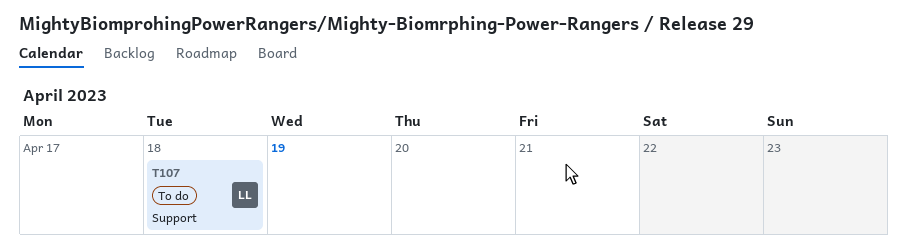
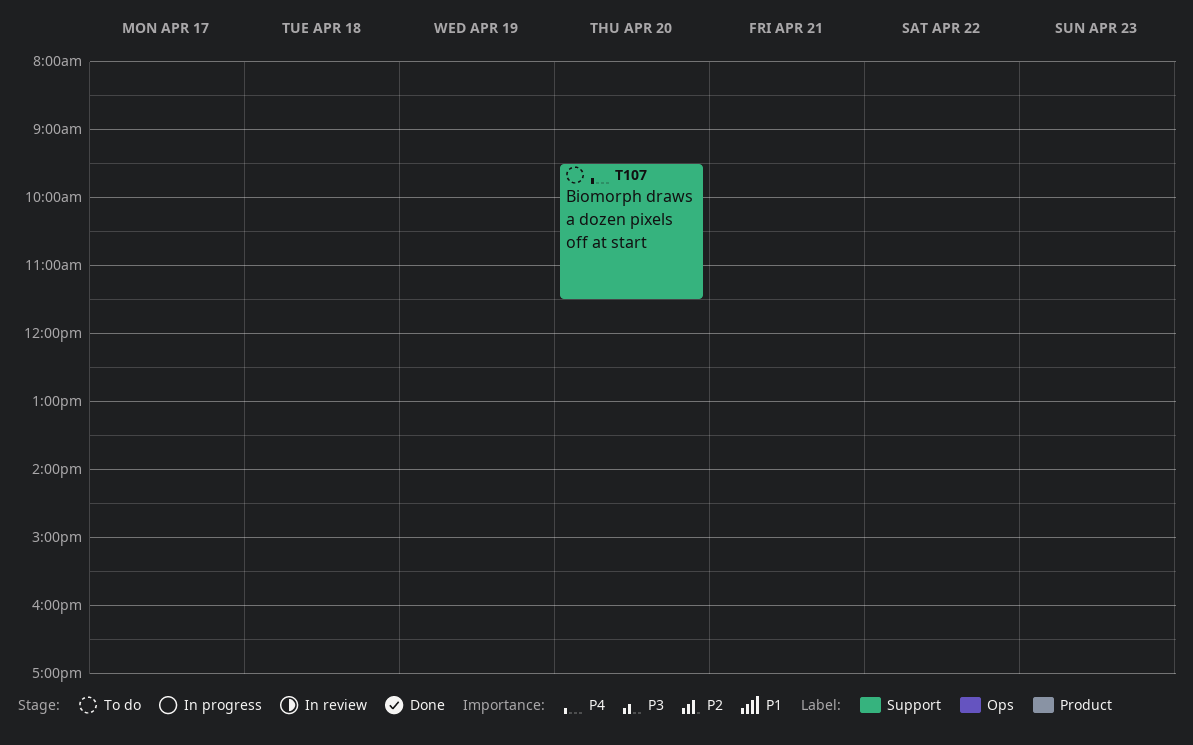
T107, day: Apr 18 -> Apr 20

